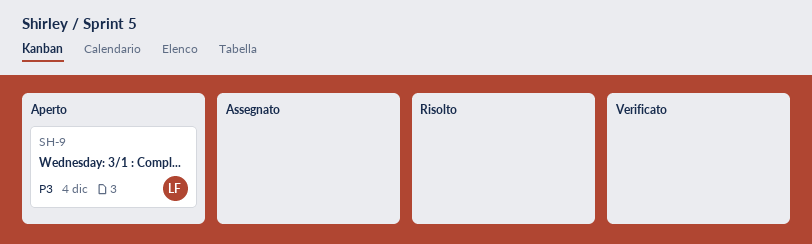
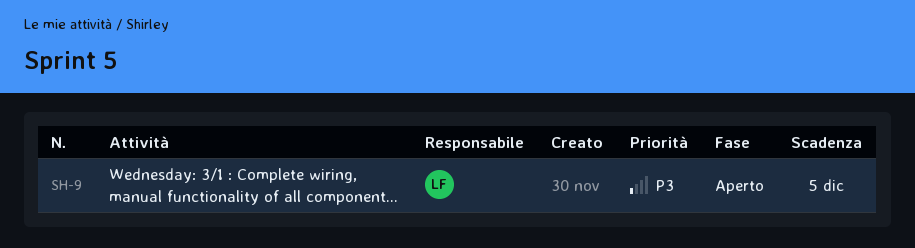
SH-9, due: Dec 4 -> Dec 5

